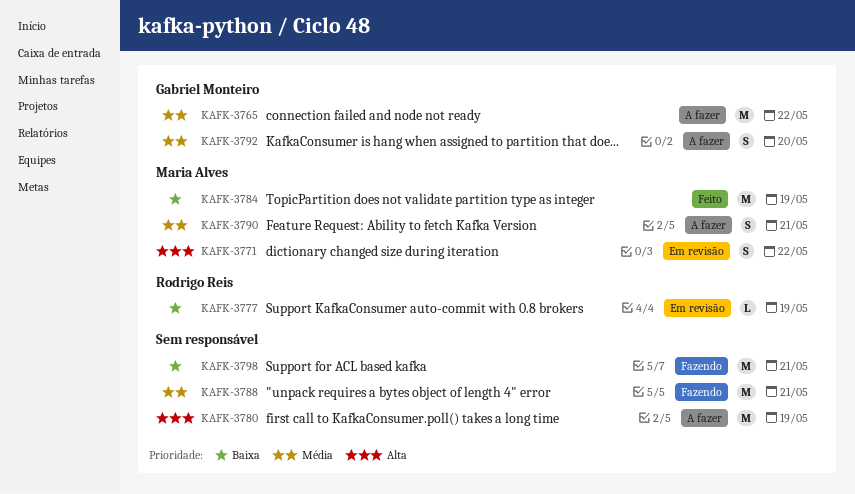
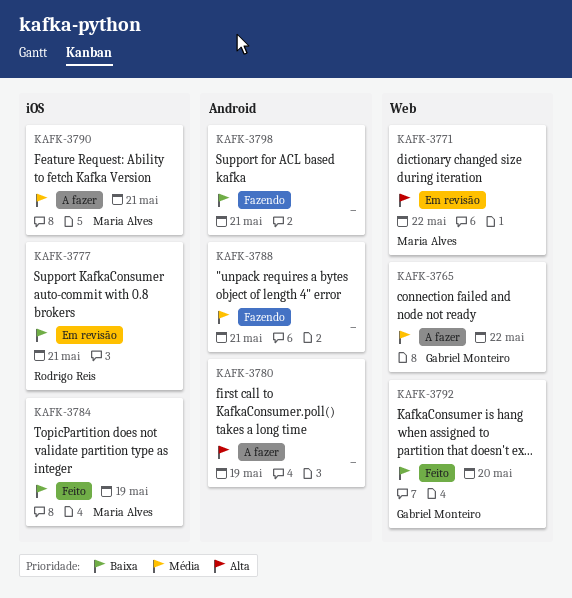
KAFK-3777, due: May 19 -> May 21
KAFK-3792, status: A fazer -> Feito
KAFK-3792, priority: Média -> Baixa

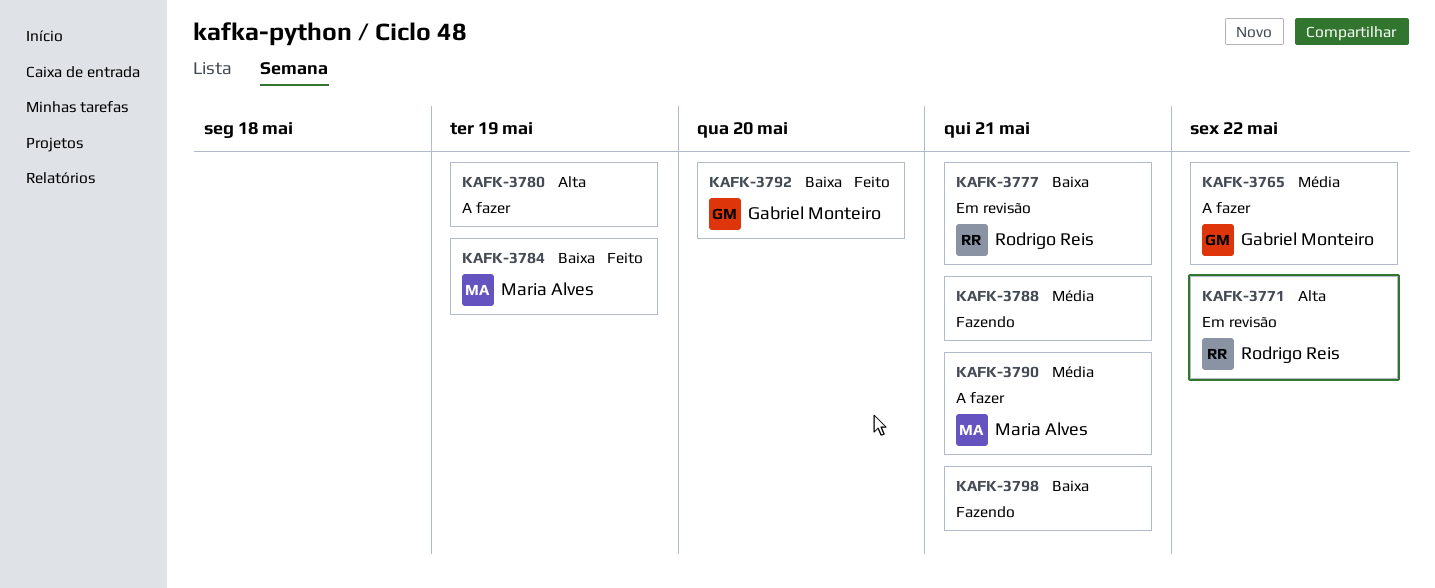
KAFK-3771, owner: Maria Alves -> Rodrigo Reis

